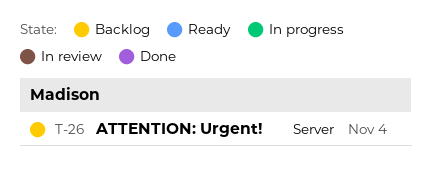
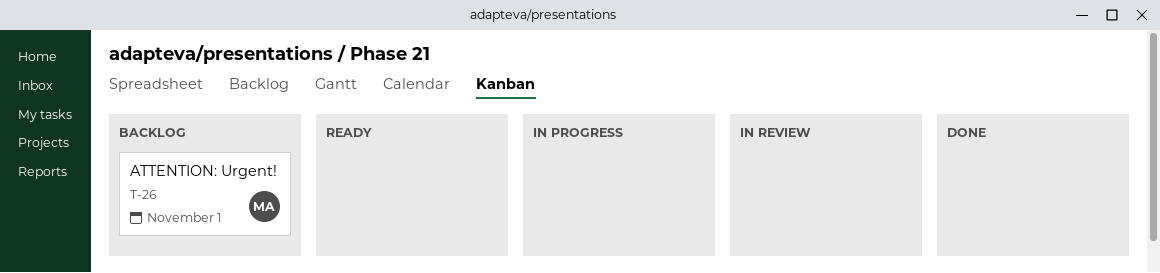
T-26, due: Nov 4 -> Nov 1

